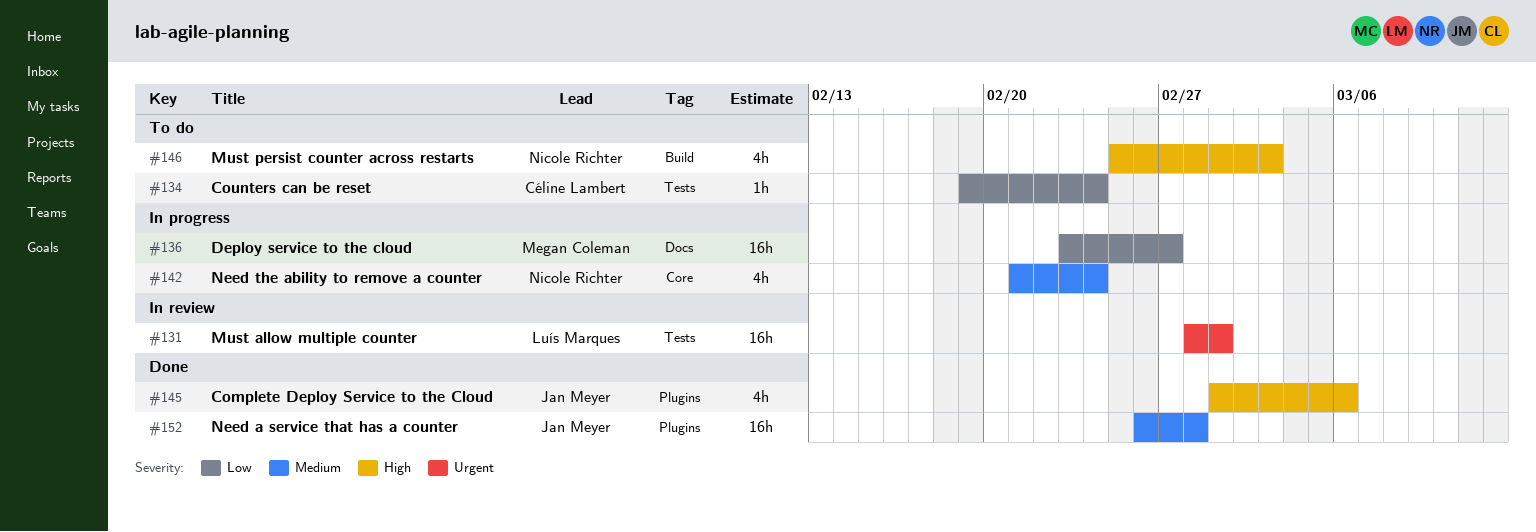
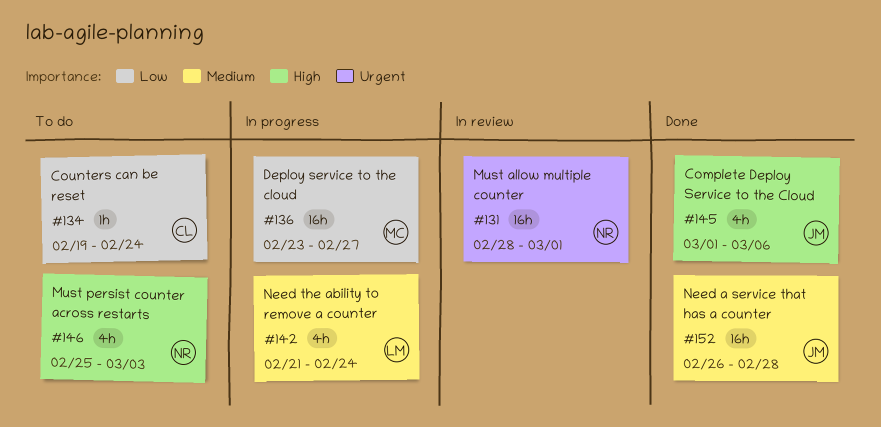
#131, owner: Luís Marques -> Nicole Richter
#142, owner: Nicole Richter -> Luís Marques

